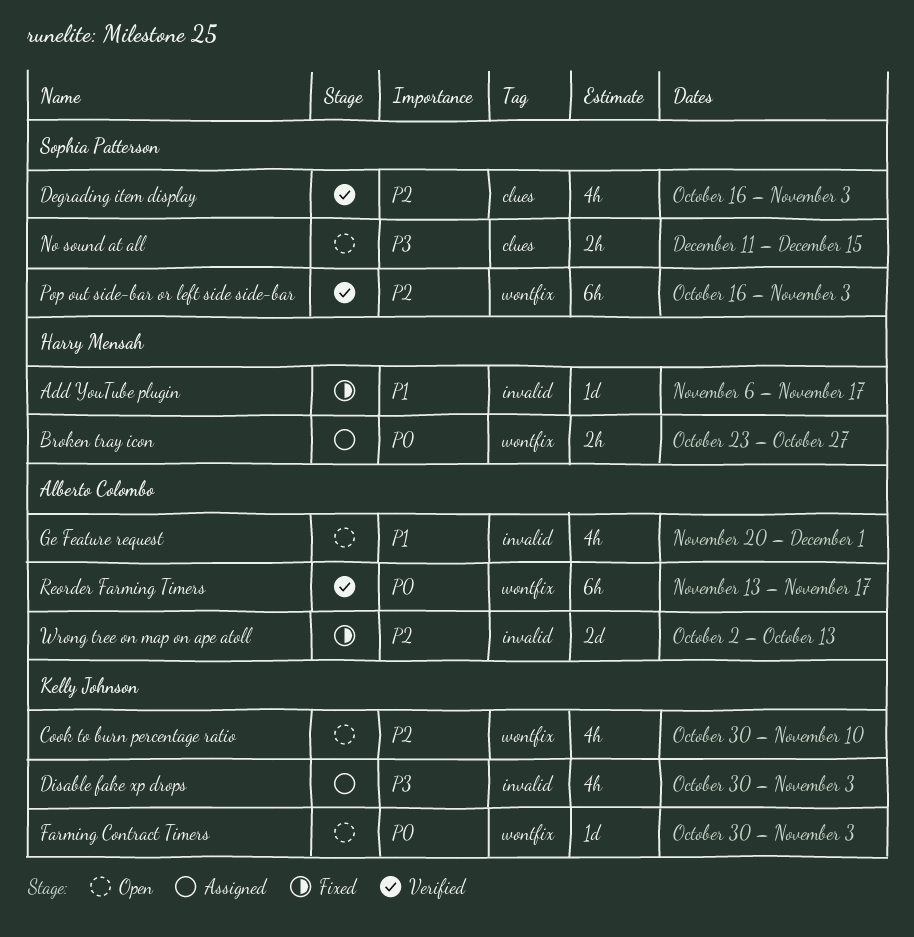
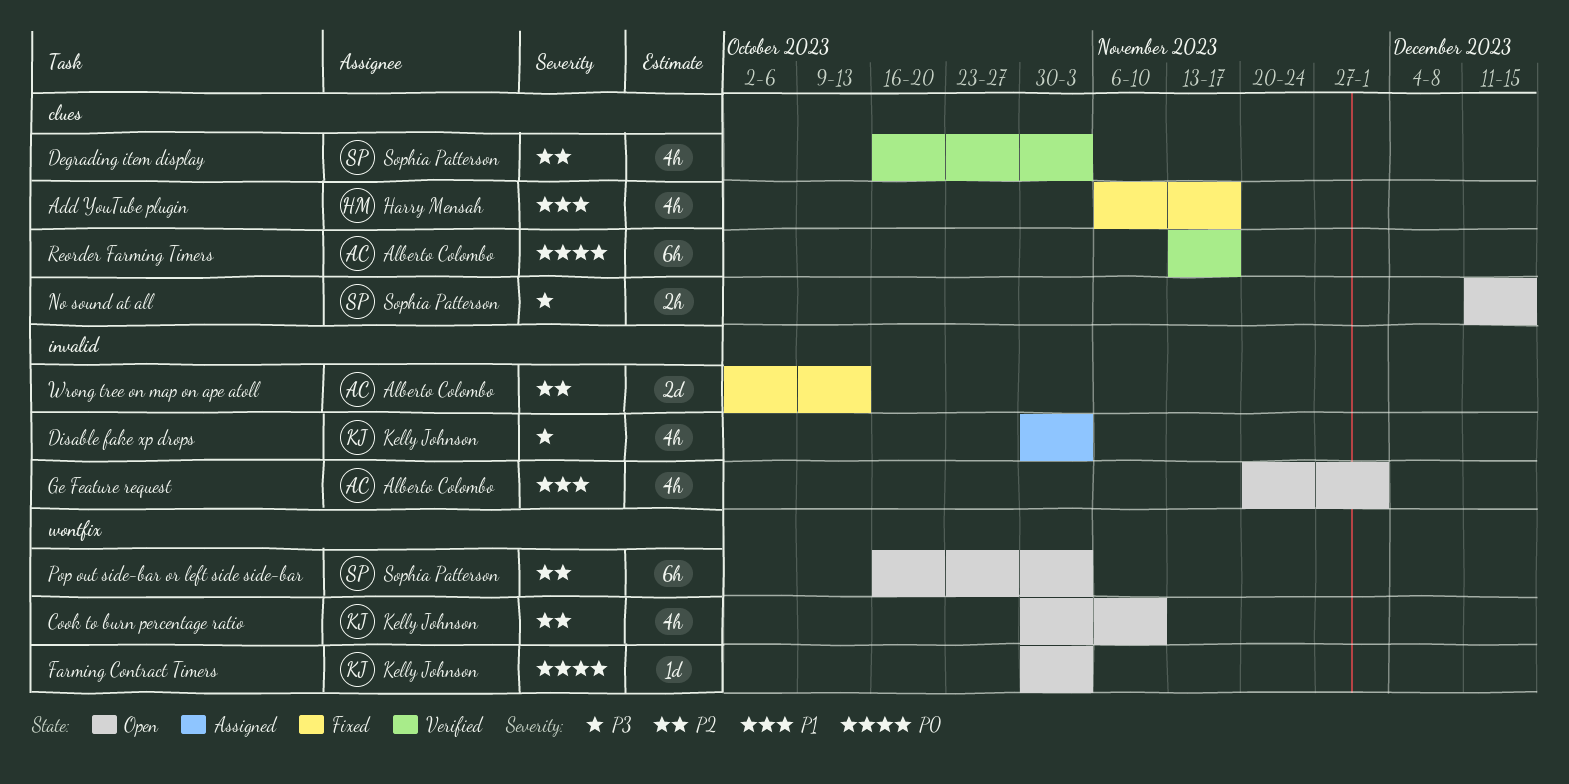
Add YouTube plugin, label: invalid -> clues
Add YouTube plugin, estimate: 1d -> 4h
Broken tray icon: present -> none
Pop out side-bar or left side side-bar, status: Verified -> Open
Reorder Farming Timers, label: wontfix -> clues

